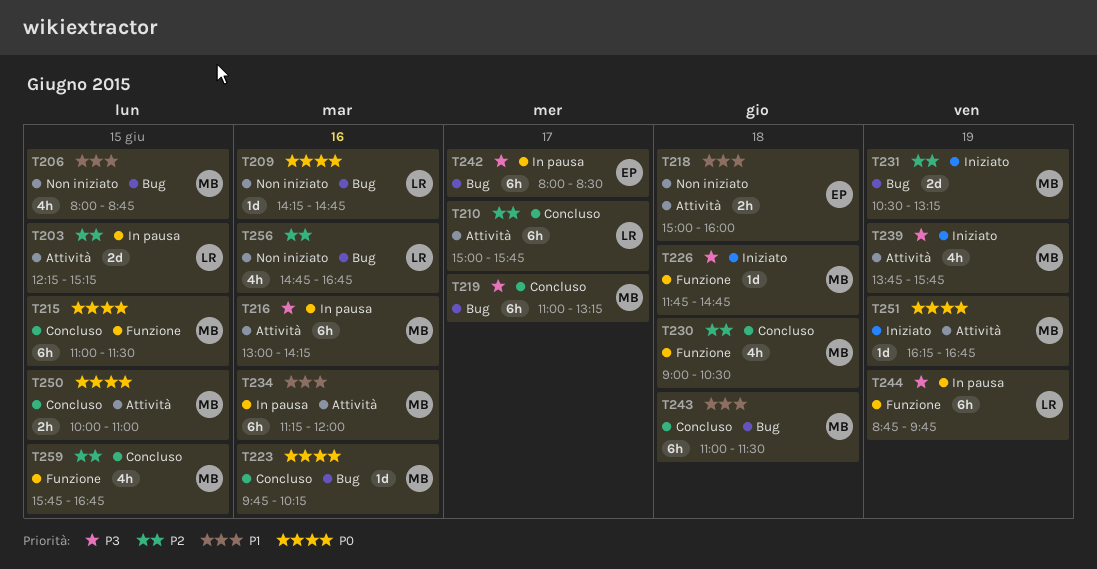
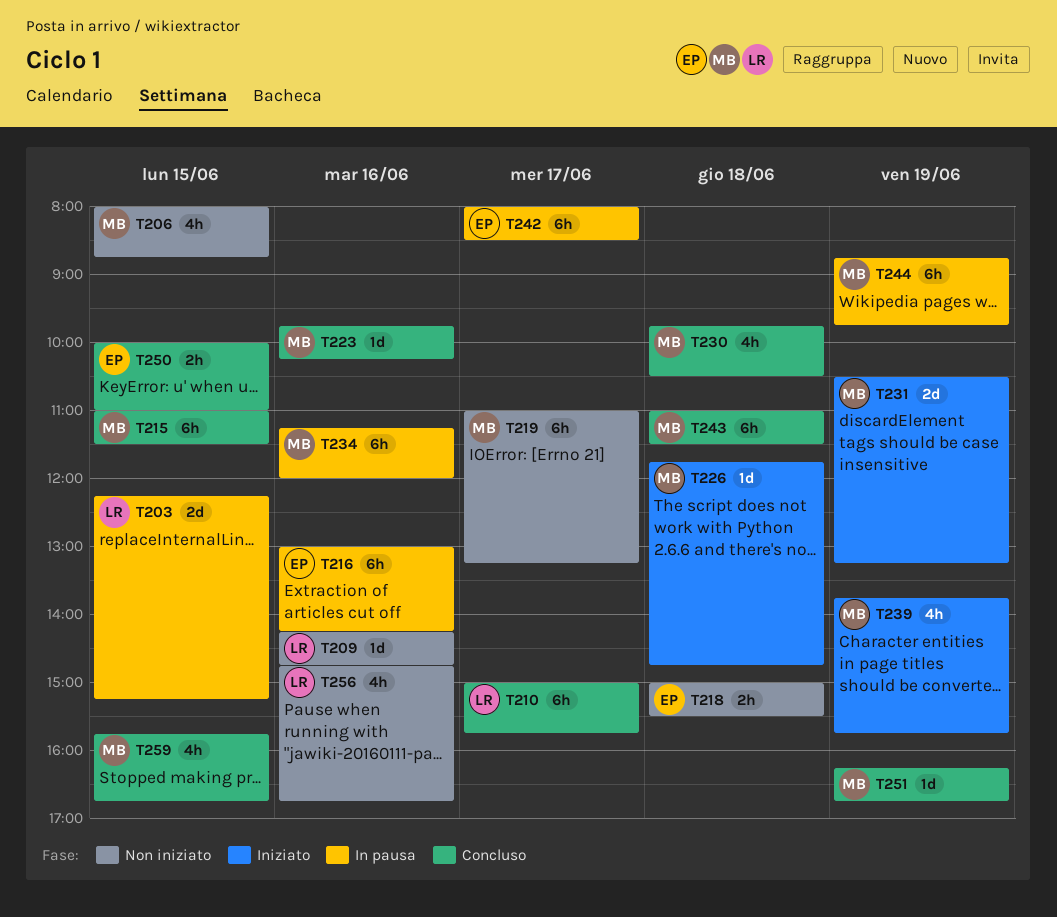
T216, owner: MB -> EP
T218, ends: 16:00 -> 15:30
T219, status: Concluso -> Non iniziato
T230, begins: 09:00 -> 09:45
T244, owner: LR -> MB
T250, owner: MB -> EP
T251, status: Iniziato -> Concluso

